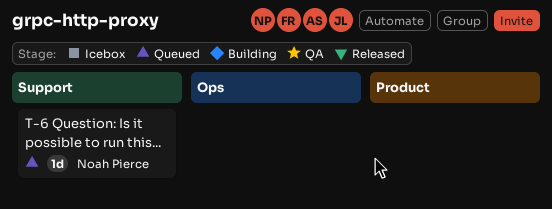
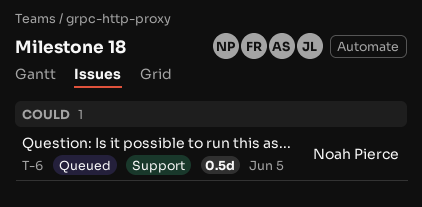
T-6, estimate: 1d -> 0.5d

